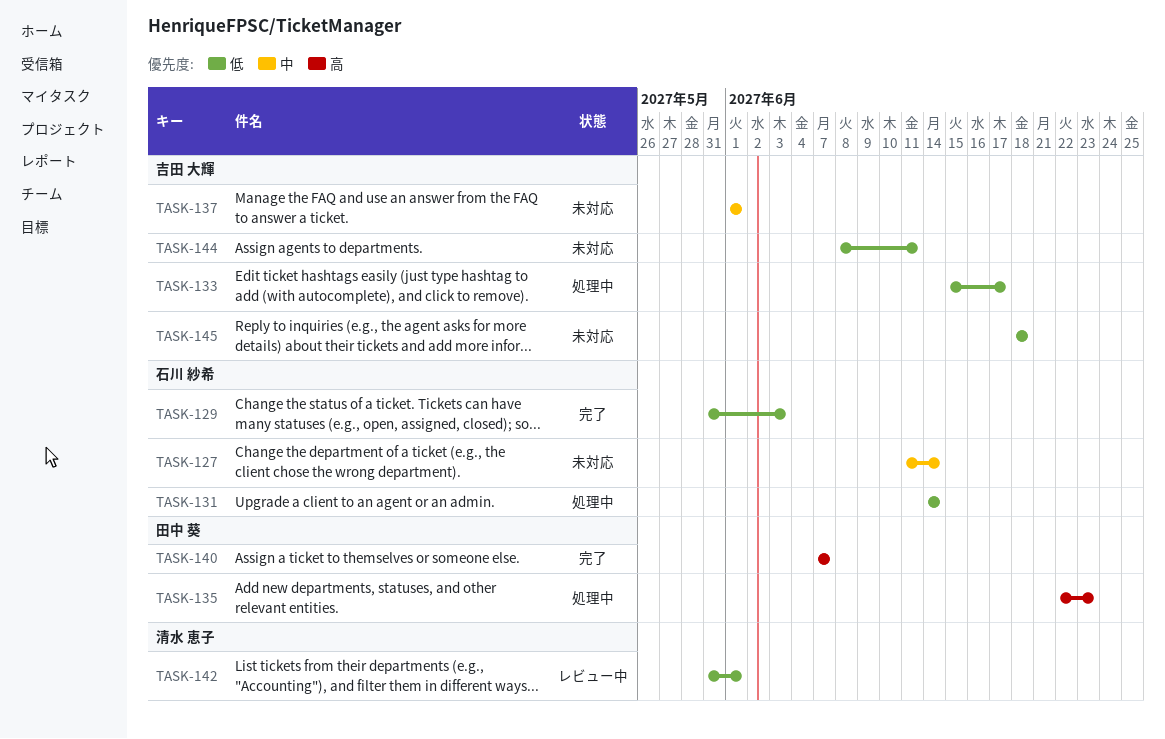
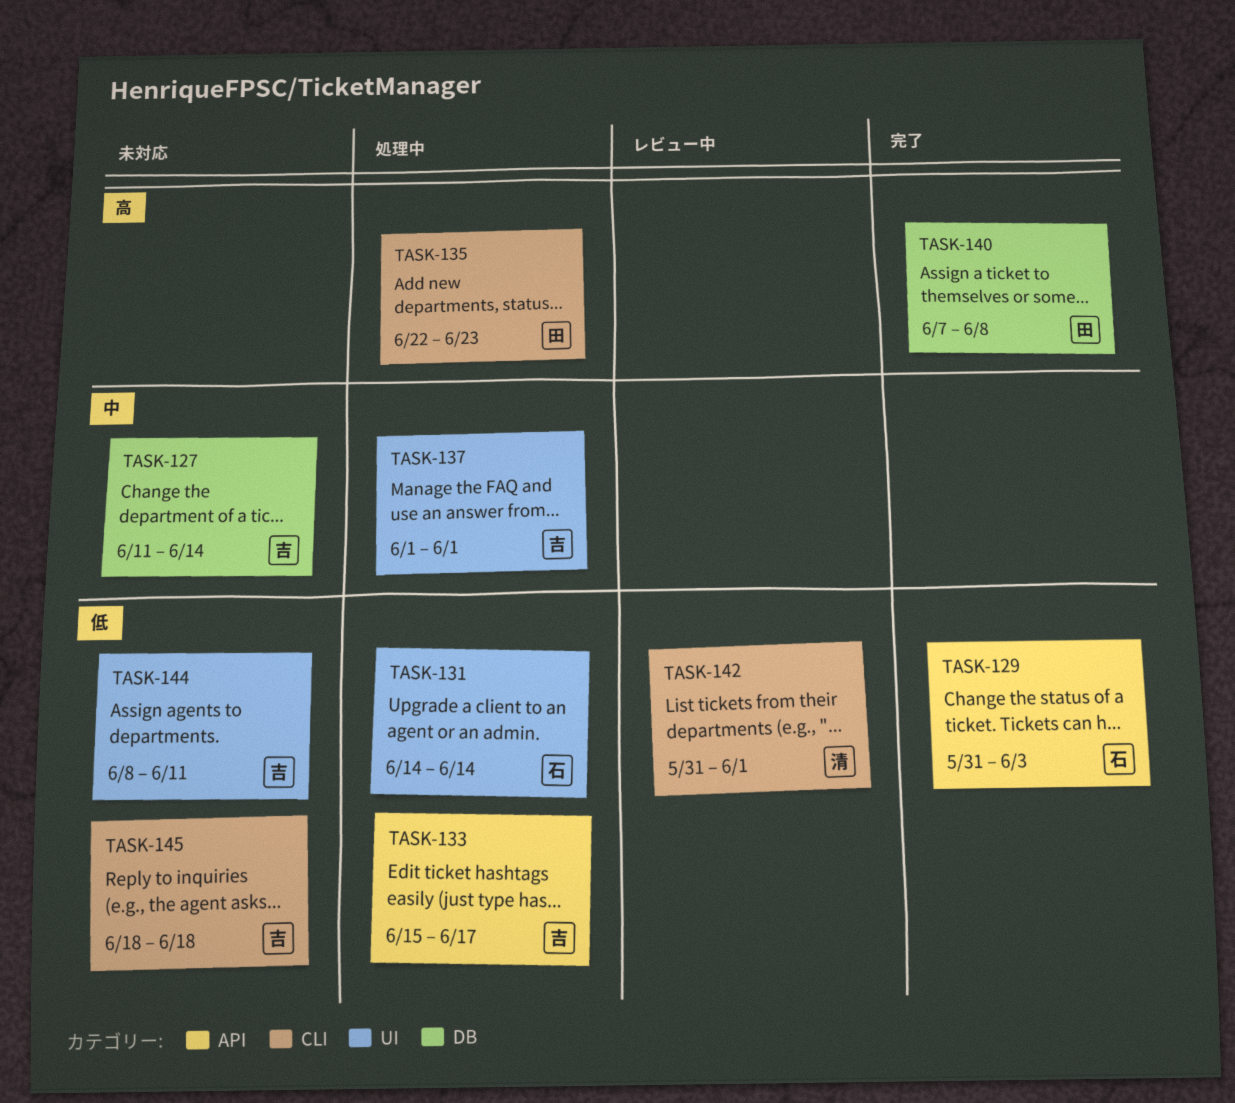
TASK-127, owner: 石川 紗希 -> 吉田 大輝
TASK-137, status: 未対応 -> 処理中
TASK-140, due: Jun 7 -> Jun 8

